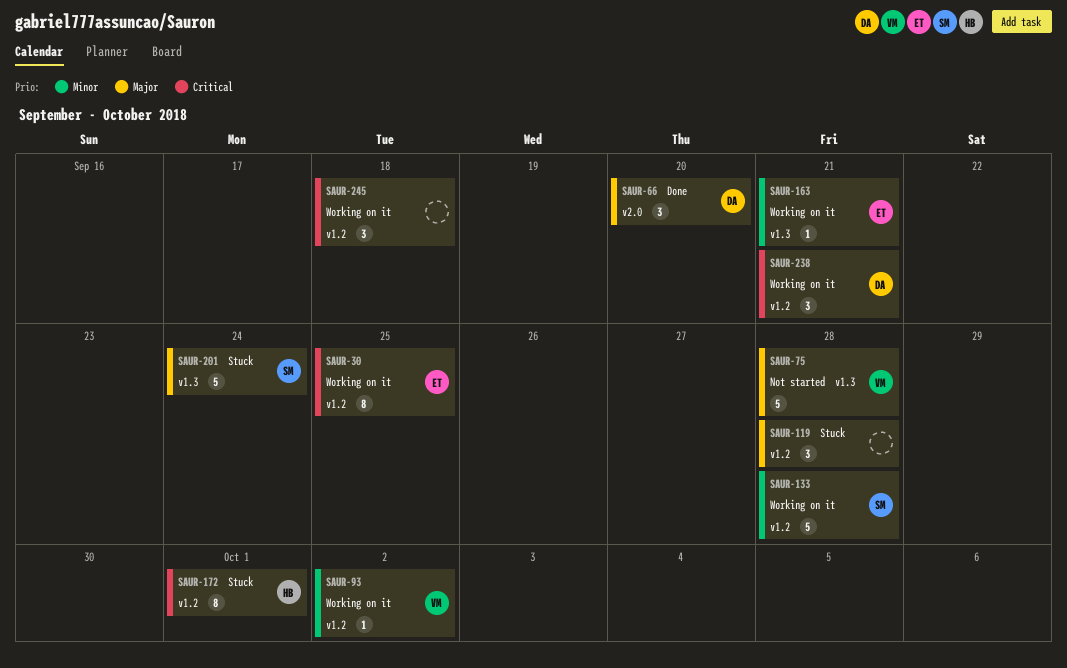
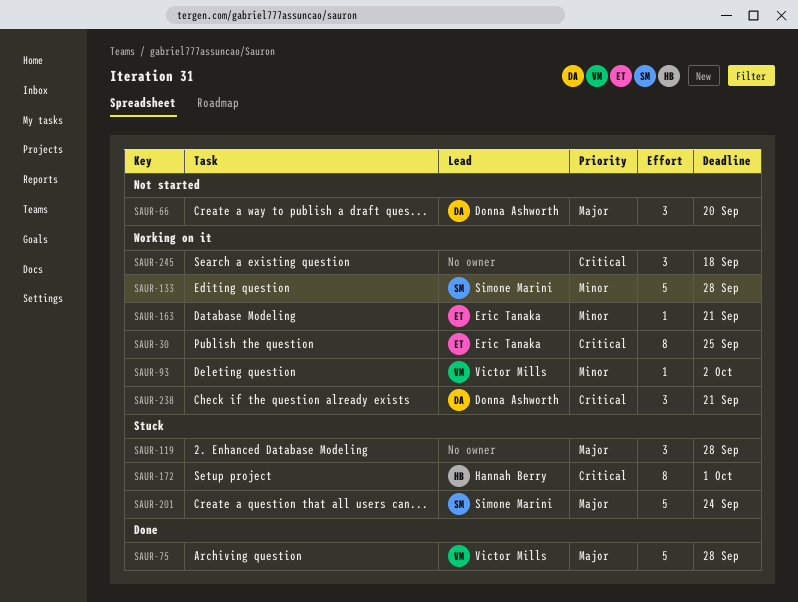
SAUR-66, status: Done -> Not started
SAUR-75, status: Not started -> Done

